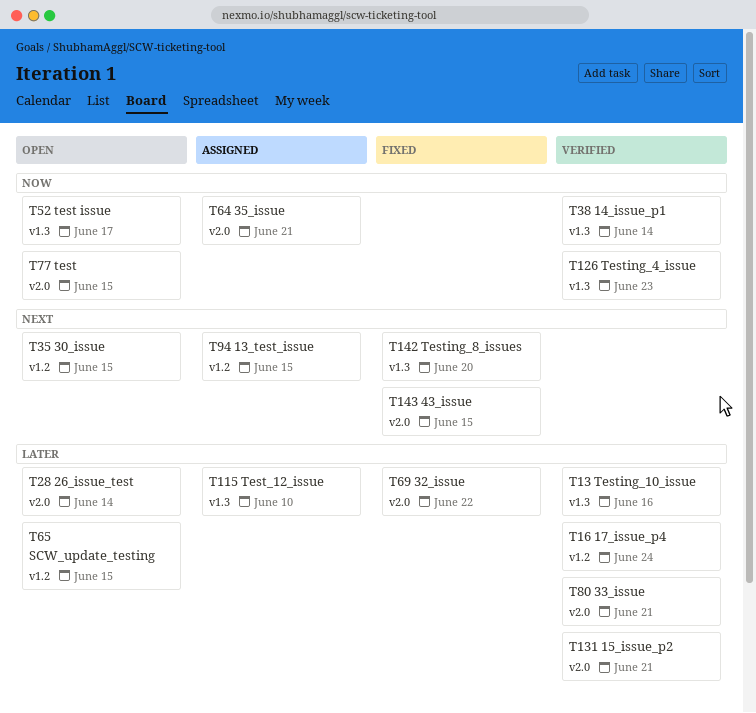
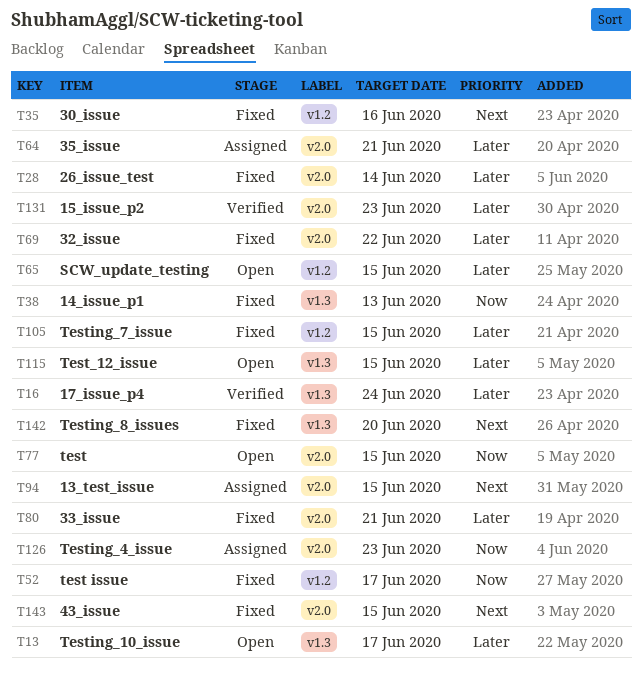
T13, status: Verified -> Open
T13, due: Jun 16 -> Jun 17
T16, label: v1.2 -> v1.3
T28, status: Open -> Fixed
T35, status: Open -> Fixed
T35, due: Jun 15 -> Jun 16
T38, status: Verified -> Fixed
T38, due: Jun 14 -> Jun 13
T52, status: Open -> Fixed
T52, label: v1.3 -> v1.2
T64, priority: Now -> Later
T80, status: Verified -> Fixed
T94, label: v1.2 -> v2.0
T105: none -> present
T115, status: Assigned -> Open
T115, due: Jun 10 -> Jun 15
T126, status: Verified -> Assigned
T126, label: v1.3 -> v2.0
T131, due: Jun 21 -> Jun 23

